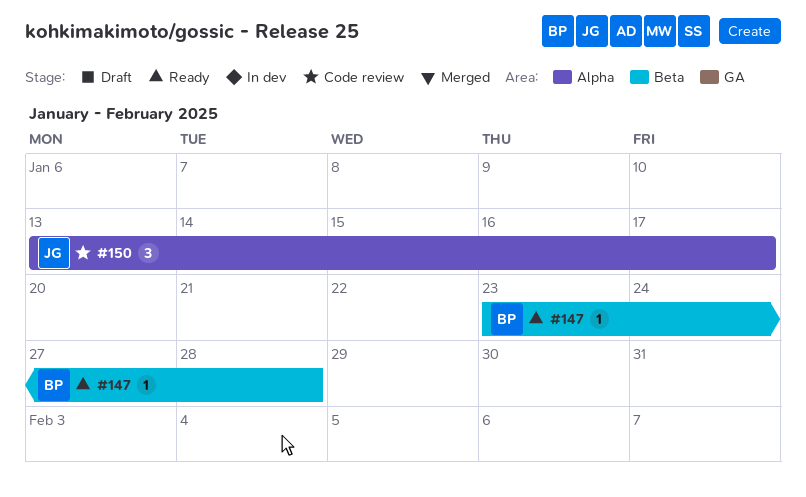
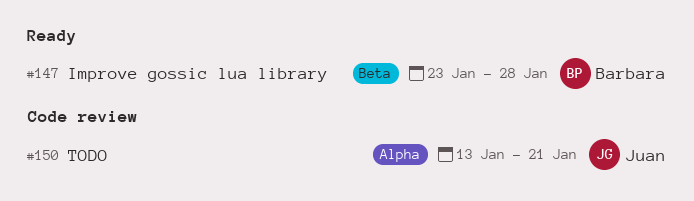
#150, due: Jan 17 -> Jan 21

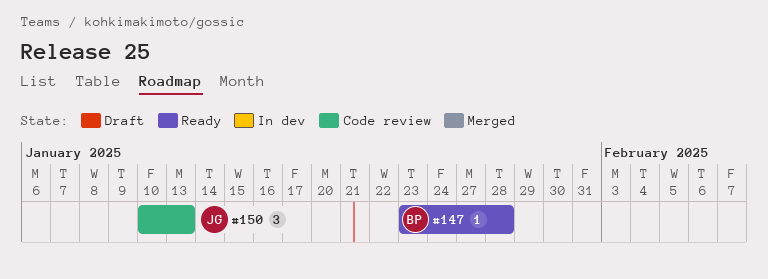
#150, start: Jan 13 -> Jan 10
#150, due: Jan 21 -> Jan 13

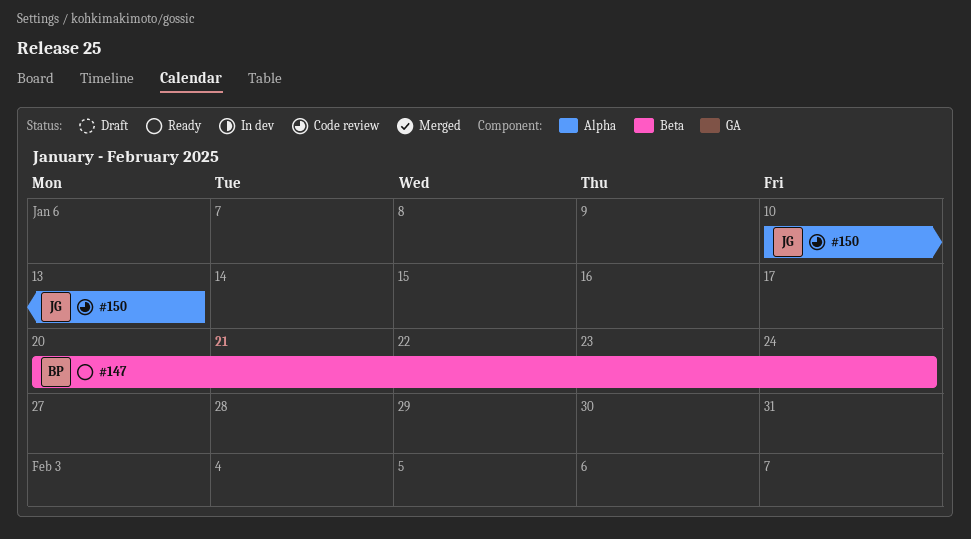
#147, start: Jan 23 -> Jan 20
#147, due: Jan 28 -> Jan 24

